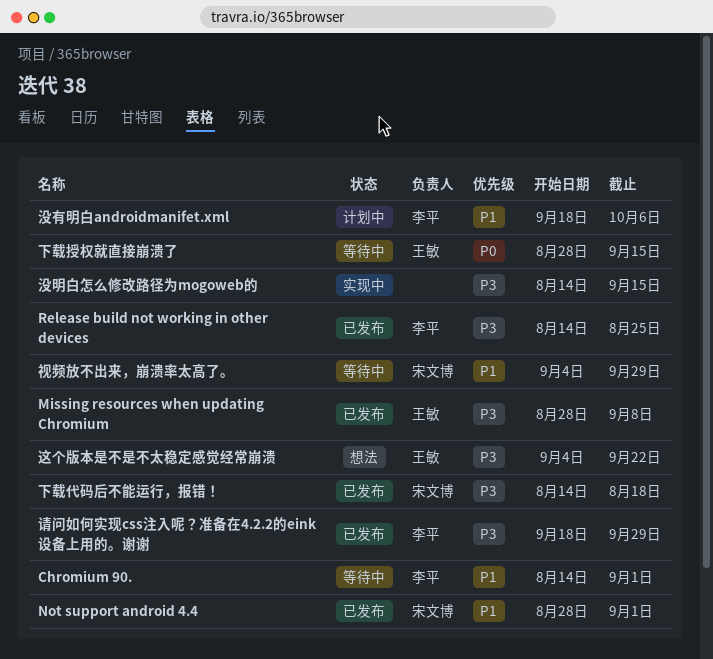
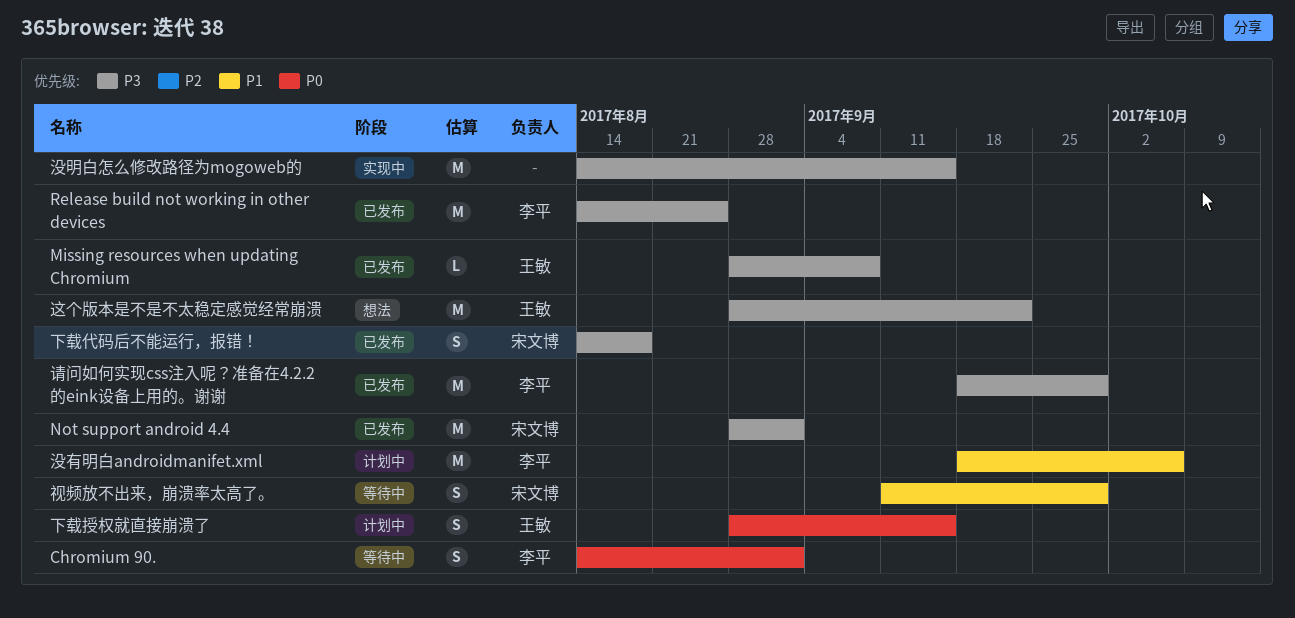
Chromium 90., priority: P1 -> P0
Not support android 4.4, priority: P1 -> P3
下载授权就直接崩溃了, status: 等待中 -> 计划中
视频放不出来，崩溃率太高了。, start: Sep 4 -> Sep 11
这个版本是不是不太稳定感觉经常崩溃, start: Sep 4 -> Aug 28

